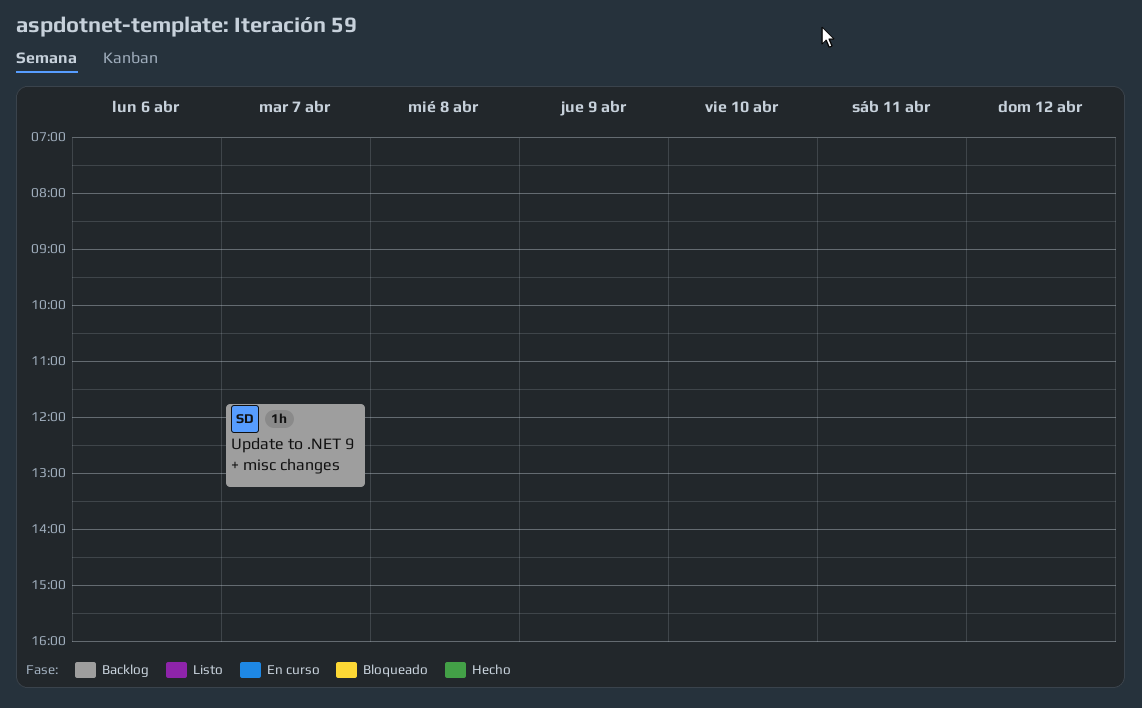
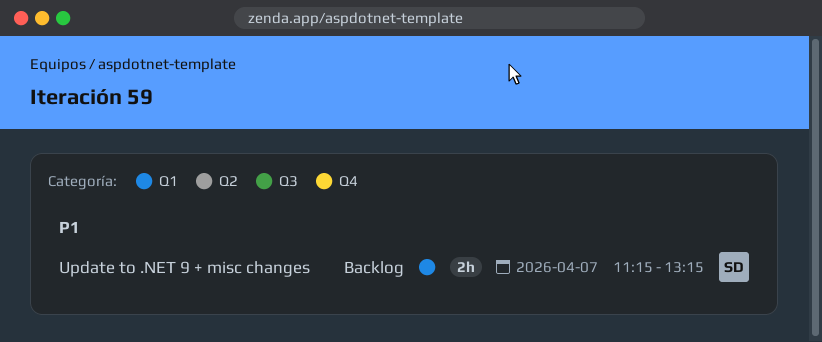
Update to .NET 9 + misc changes, estimate: 1h -> 2h
Update to .NET 9 + misc changes, begins: 11:45 -> 11:15

